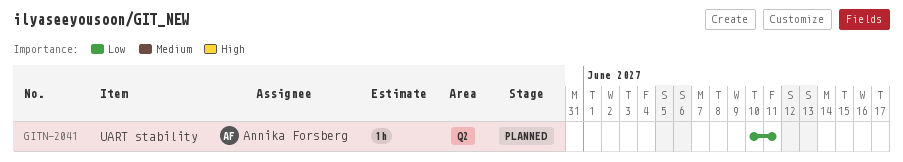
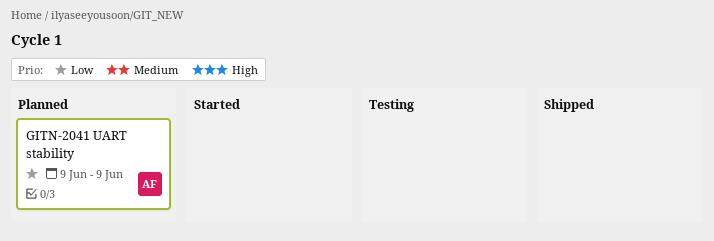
GITN-2041, start: Jun 10 -> Jun 9
GITN-2041, due: Jun 11 -> Jun 9

